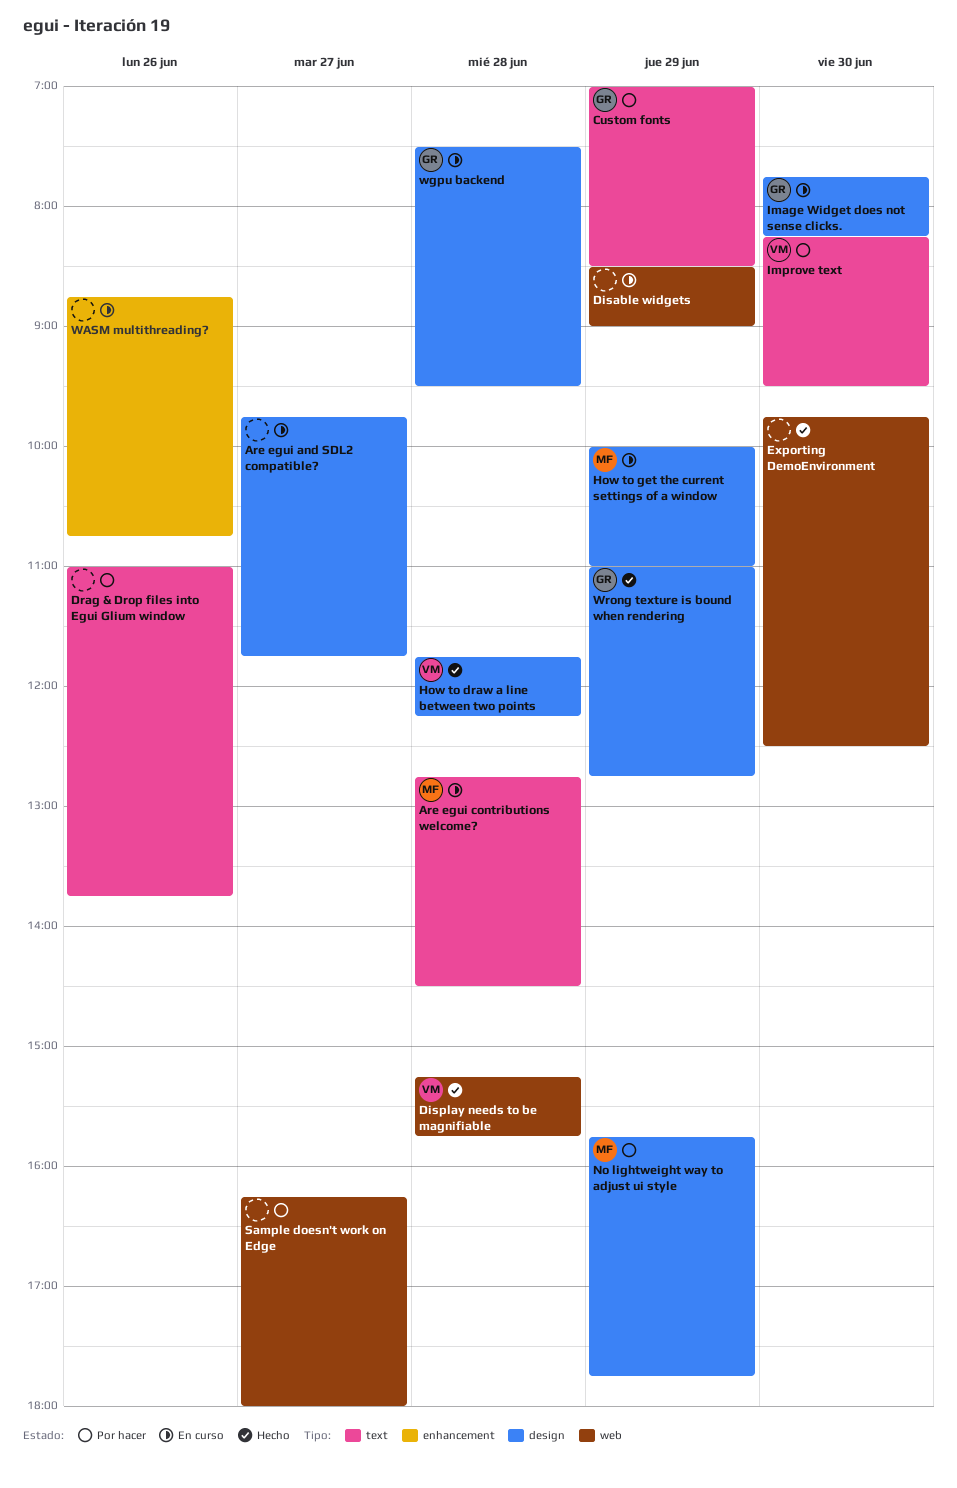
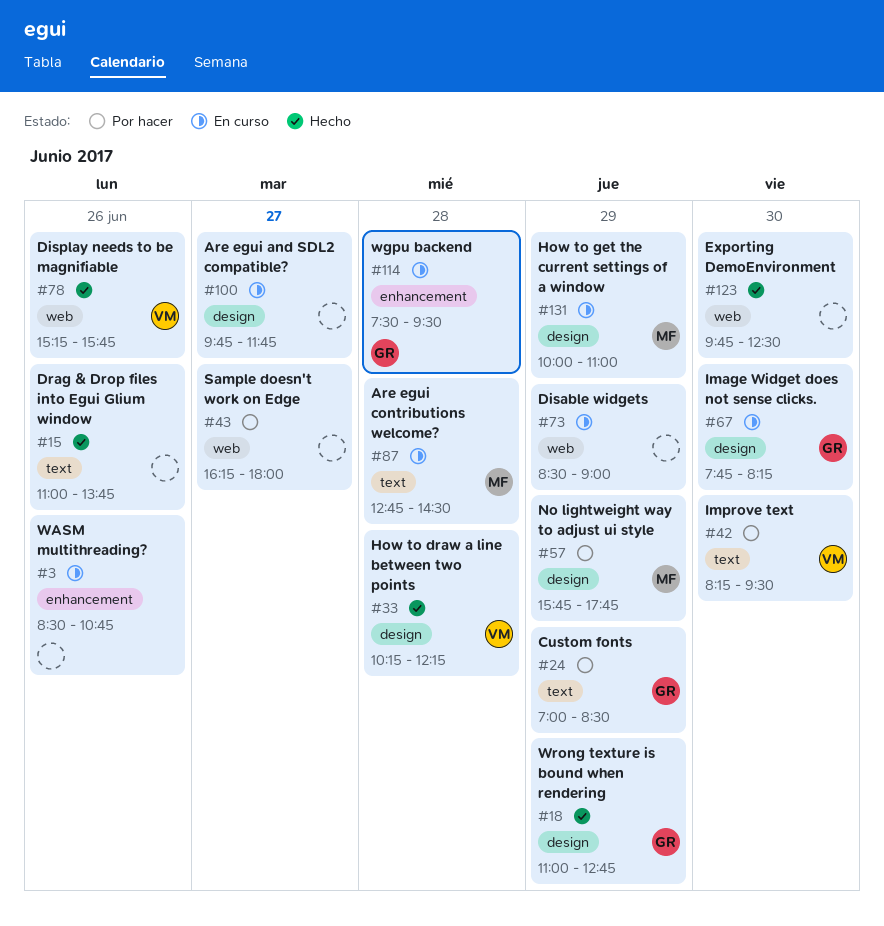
Display needs to be magnifiable, day: Jun 28 -> Jun 26
Drag & Drop files into Egui Glium window, status: Por hacer -> Hecho
How to draw a line between two points, begins: 11:45 -> 10:15
WASM multithreading?, begins: 08:45 -> 08:30
wgpu backend, label: design -> enhancement

